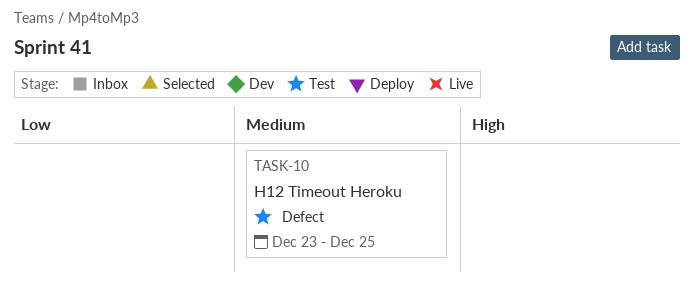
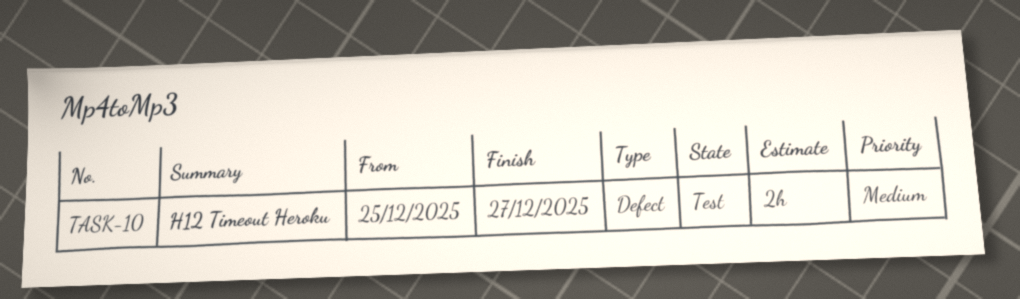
TASK-10, start: Dec 23 -> Dec 25
TASK-10, due: Dec 25 -> Dec 27

